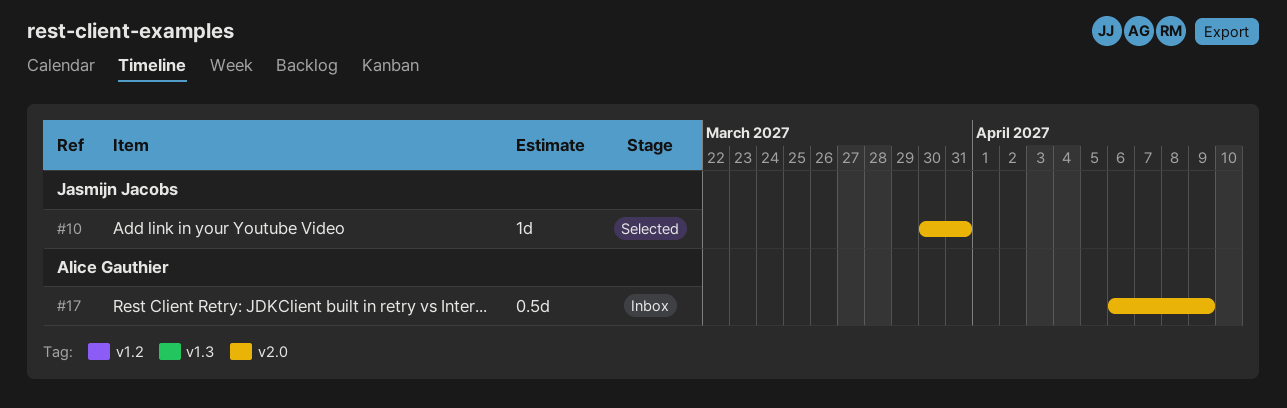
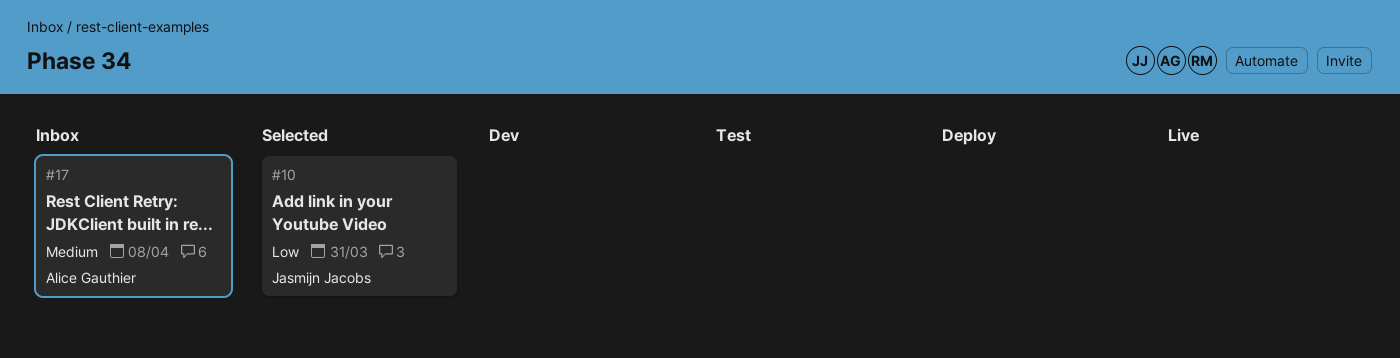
#17, due: Apr 9 -> Apr 8

